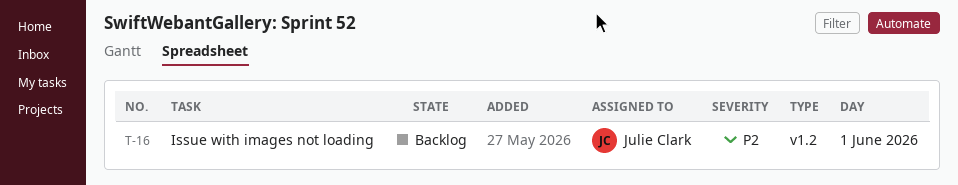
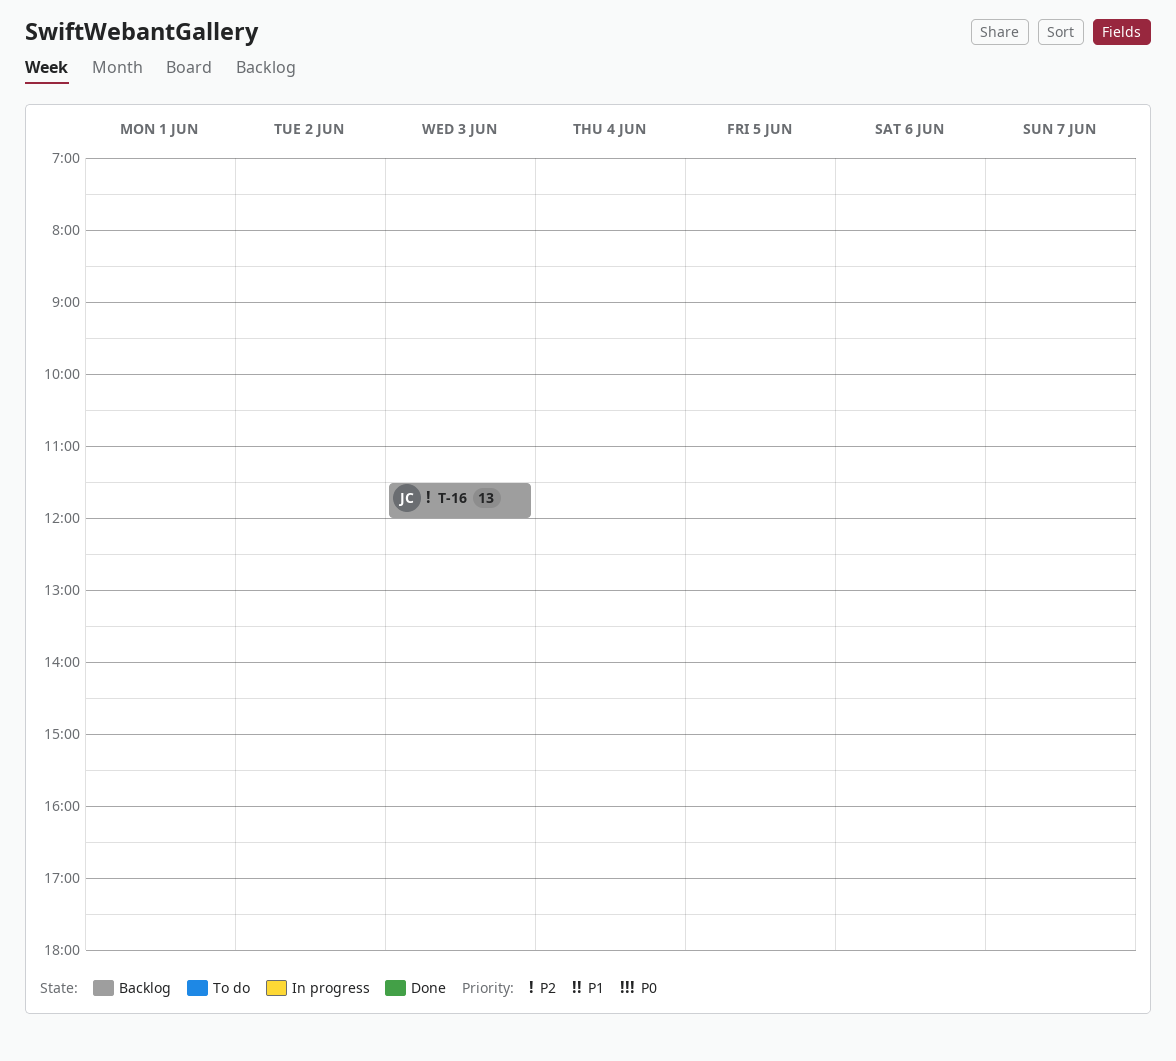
T-16, day: Jun 1 -> Jun 3

